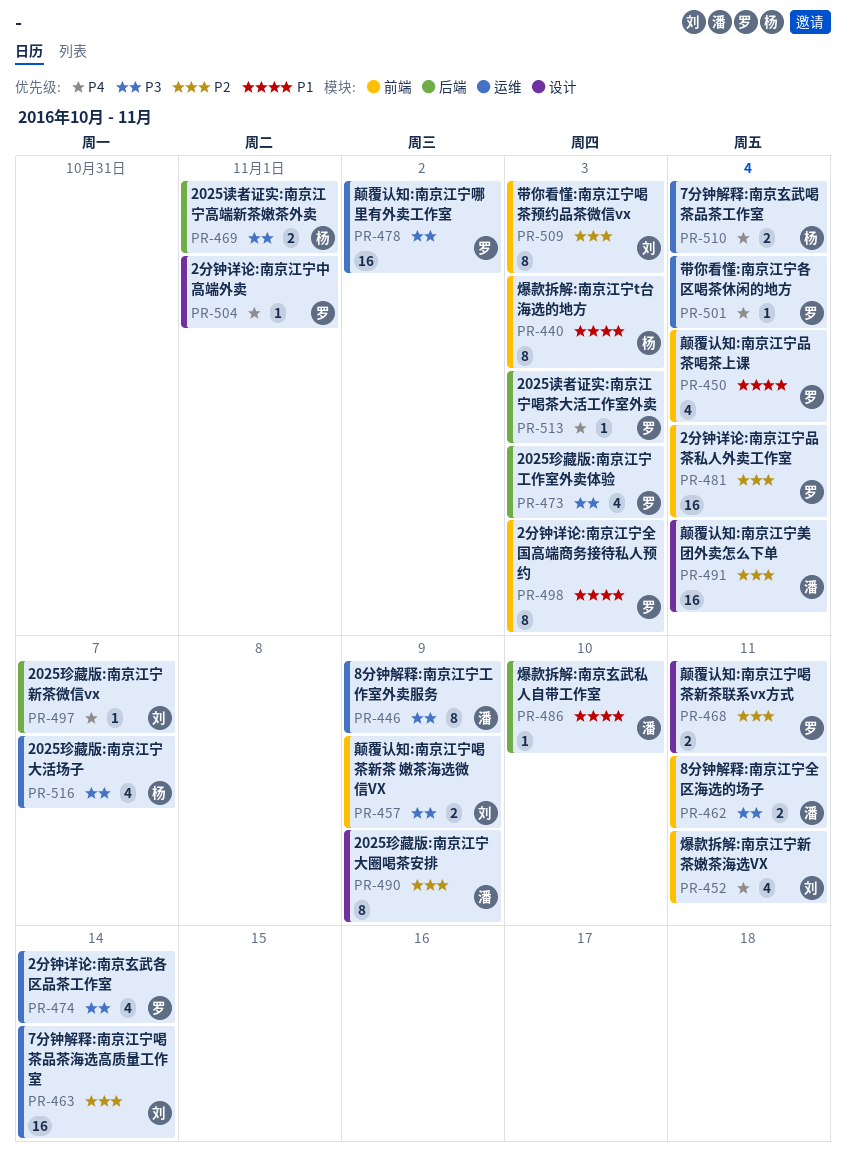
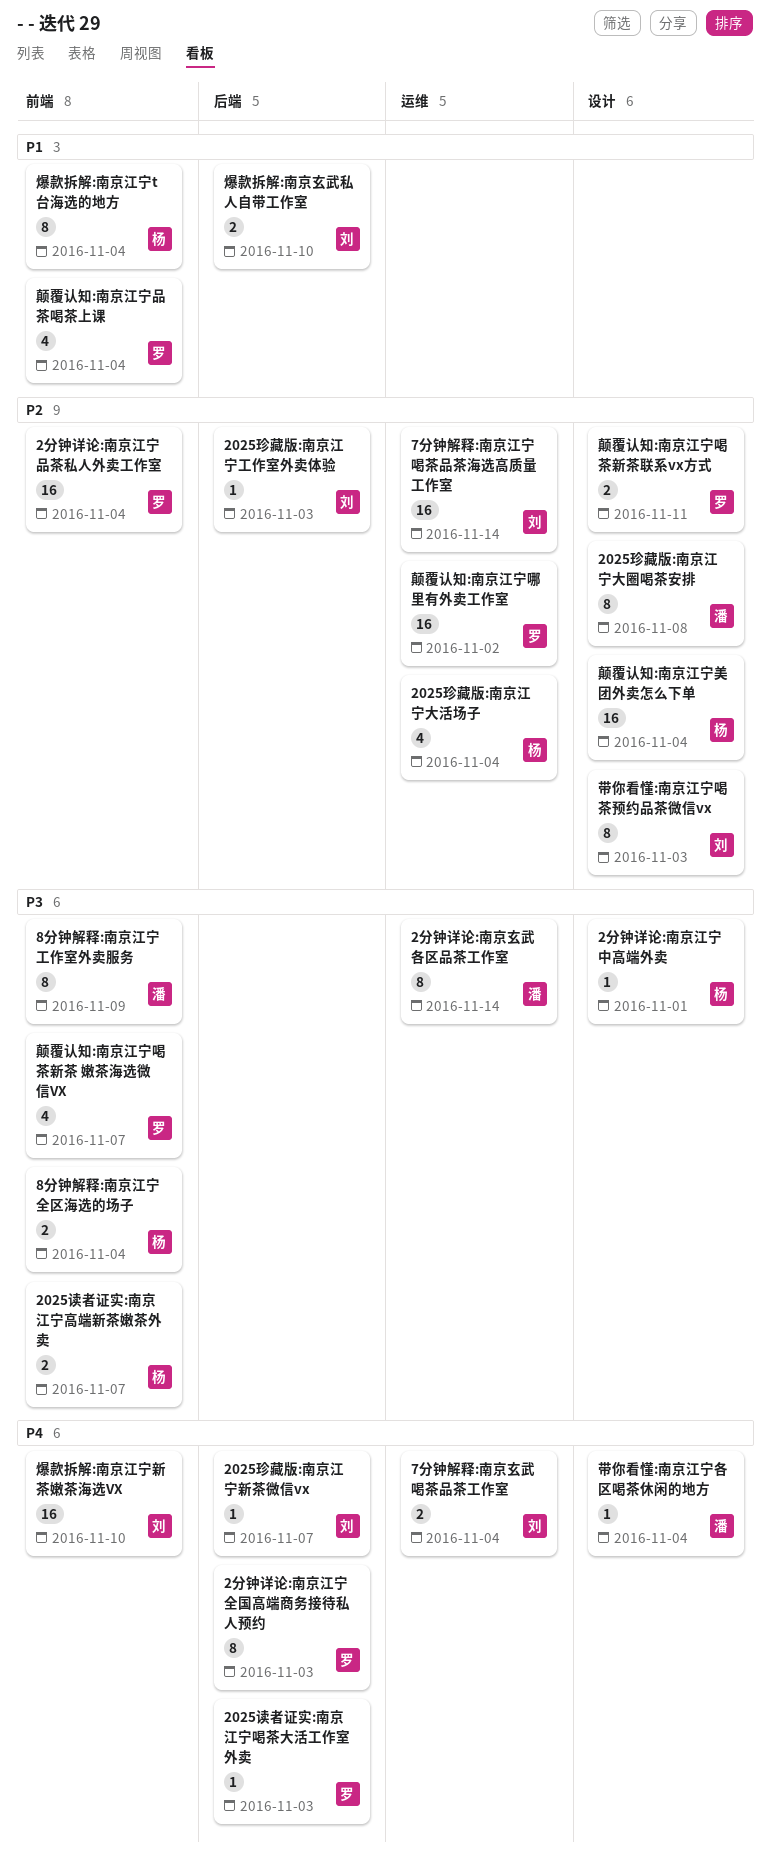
2025珍藏版:南京江宁大圈喝茶安排, due: Nov 9 -> Nov 8
2025珍藏版:南京江宁大活场子, priority: P3 -> P2
2025珍藏版:南京江宁大活场子, due: Nov 7 -> Nov 4
2025珍藏版:南京江宁工作室外卖体验, owner: 罗 -> 刘
2025珍藏版:南京江宁工作室外卖体验, priority: P3 -> P2
2025珍藏版:南京江宁工作室外卖体验, estimate: 4 -> 1
2025读者证实:南京江宁高端新茶嫩茶外卖, label: 后端 -> 前端
2025读者证实:南京江宁高端新茶嫩茶外卖, due: Nov 1 -> Nov 7
2分钟详论:南京江宁中高端外卖, owner: 罗 -> 杨
2分钟详论:南京江宁中高端外卖, priority: P4 -> P3
2分钟详论:南京江宁全国高端商务接待私人预约, priority: P1 -> P4
2分钟详论:南京江宁全国高端商务接待私人预约, label: 前端 -> 后端
2分钟详论:南京玄武各区品茶工作室, owner: 罗 -> 潘
2分钟详论:南京玄武各区品茶工作室, estimate: 4 -> 8
7分钟解释:南京玄武喝茶品茶工作室, owner: 杨 -> 刘
8分钟解释:南京江宁全区海选的场子, owner: 潘 -> 杨
8分钟解释:南京江宁全区海选的场子, due: Nov 11 -> Nov 4
8分钟解释:南京江宁工作室外卖服务, label: 运维 -> 前端
带你看懂:南京江宁各区喝茶休闲的地方, owner: 罗 -> 潘
带你看懂:南京江宁各区喝茶休闲的地方, label: 运维 -> 设计
带你看懂:南京江宁喝茶预约品茶微信vx, label: 前端 -> 设计
爆款拆解:南京江宁t台海选的地方, due: Nov 3 -> Nov 4
爆款拆解:南京江宁新茶嫩茶海选VX, estimate: 4 -> 16
爆款拆解:南京江宁新茶嫩茶海选VX, due: Nov 11 -> Nov 10
爆款拆解:南京玄武私人自带工作室, owner: 潘 -> 刘
爆款拆解:南京玄武私人自带工作室, estimate: 1 -> 2
颠覆认知:南京江宁哪里有外卖工作室, priority: P3 -> P2
颠覆认知:南京江宁喝茶新茶 嫩茶海选微信VX, owner: 刘 -> 罗
颠覆认知:南京江宁喝茶新茶 嫩茶海选微信VX, estimate: 2 -> 4
颠覆认知:南京江宁喝茶新茶 嫩茶海选微信VX, due: Nov 9 -> Nov 7
颠覆认知:南京江宁美团外卖怎么下单, owner: 潘 -> 杨

